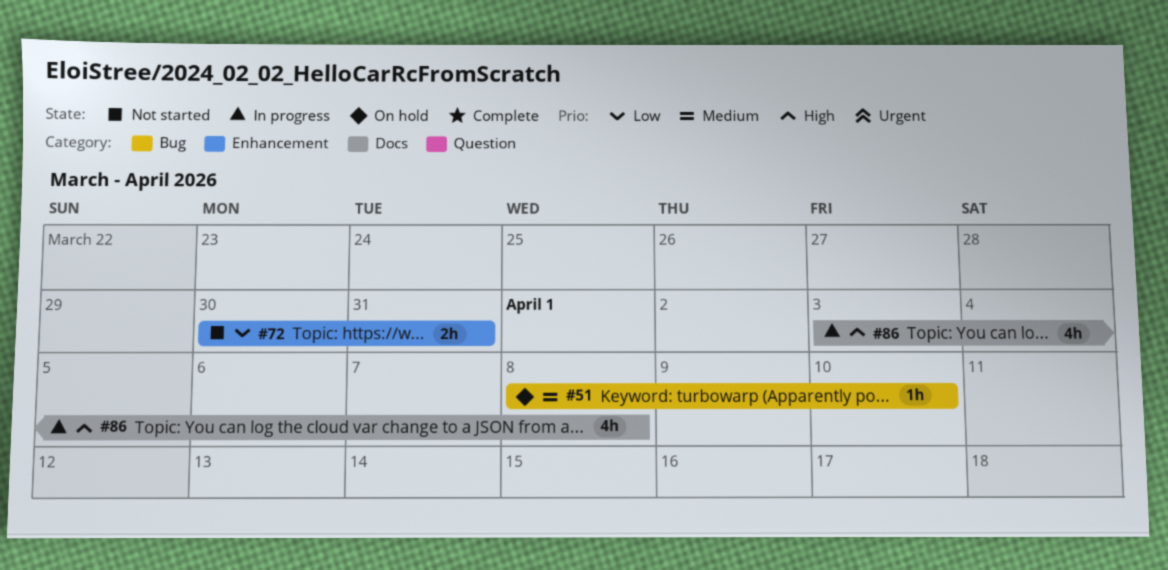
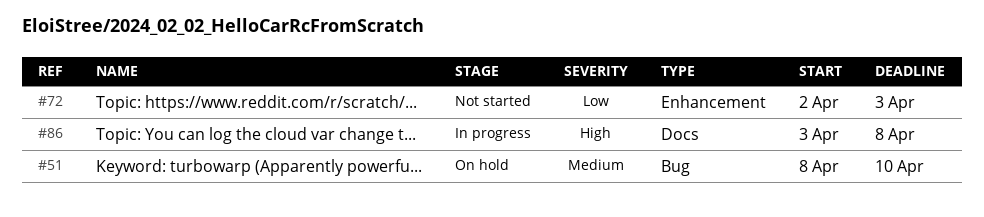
#72, start: Mar 30 -> Apr 2
#72, due: Mar 31 -> Apr 3

